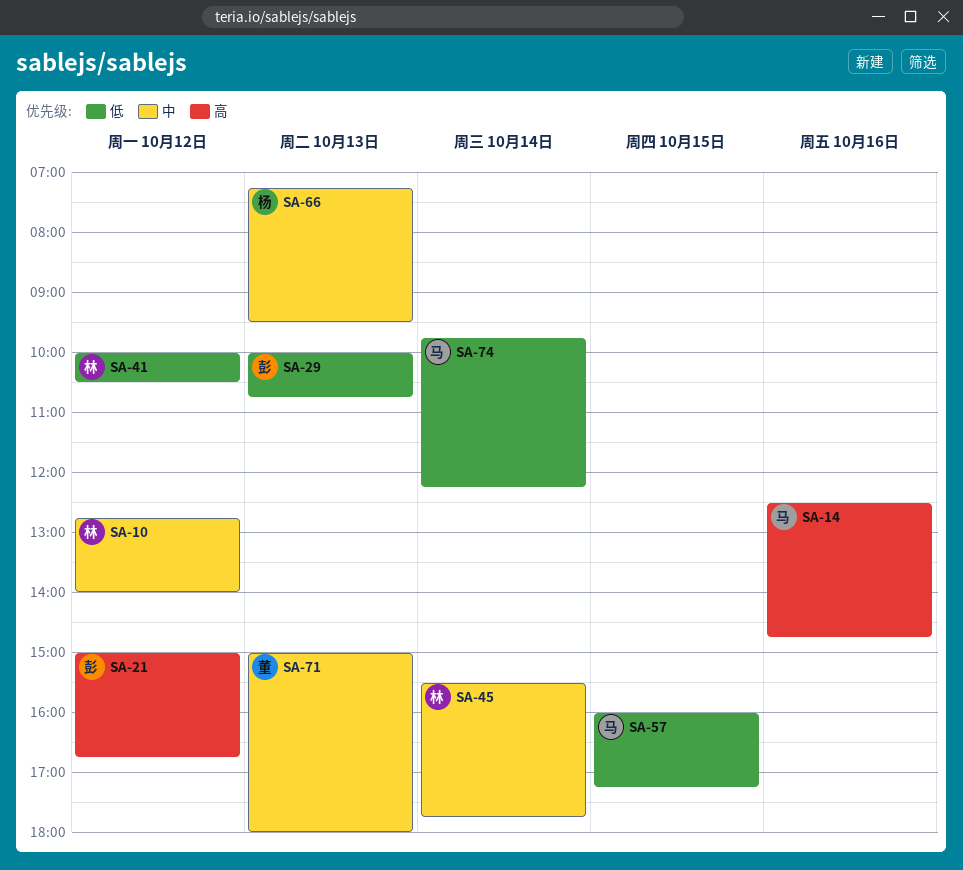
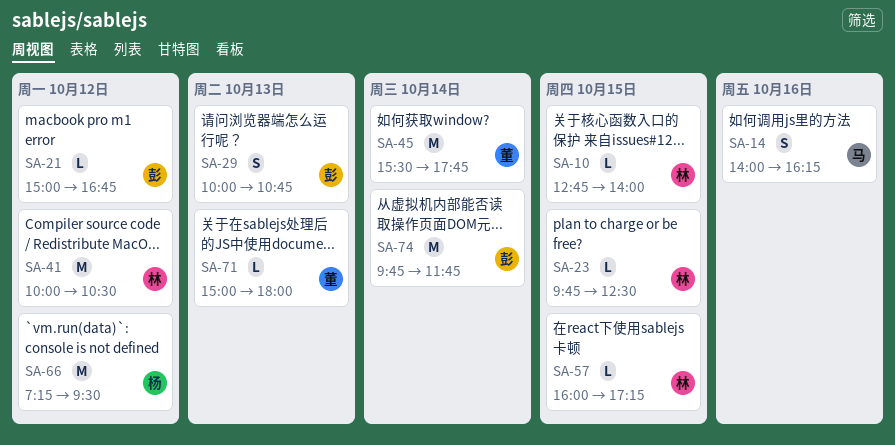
SA-10, day: Oct 12 -> Oct 15
SA-14, begins: 12:30 -> 14:00
SA-14, ends: 14:45 -> 16:15
SA-23: none -> present
SA-45, owner: 林 -> 董
SA-57, owner: 马 -> 林
SA-66, day: Oct 13 -> Oct 12
SA-74, owner: 马 -> 彭
SA-74, ends: 12:15 -> 11:45

